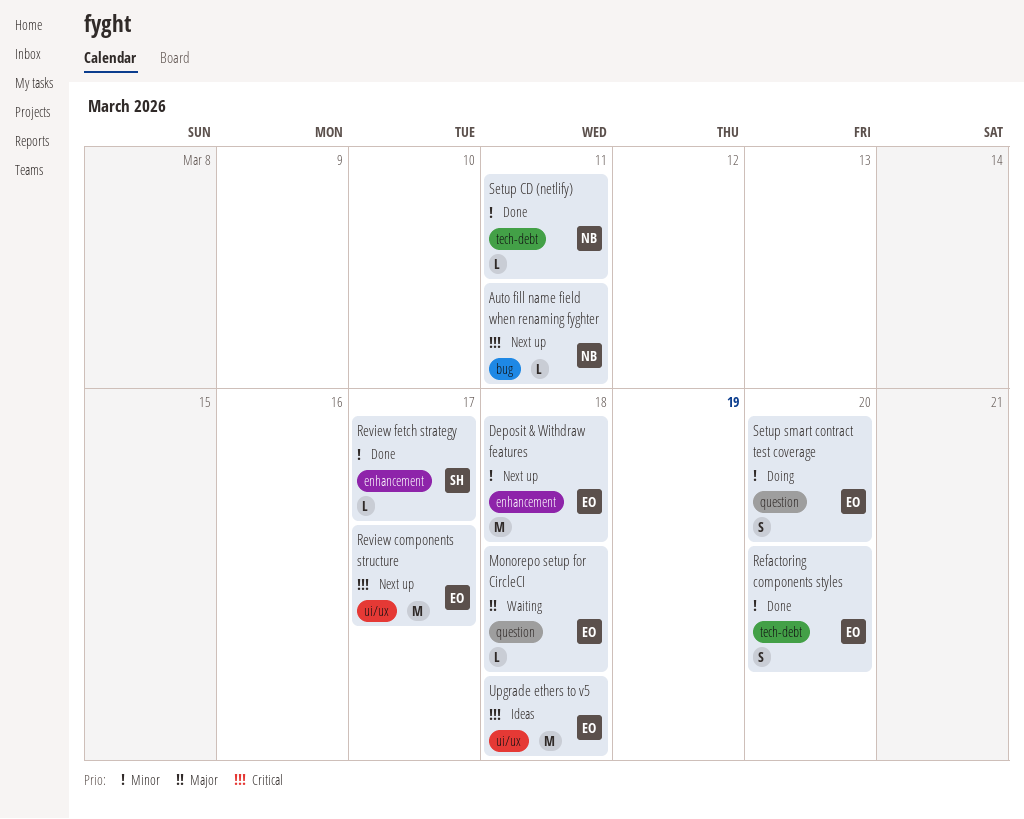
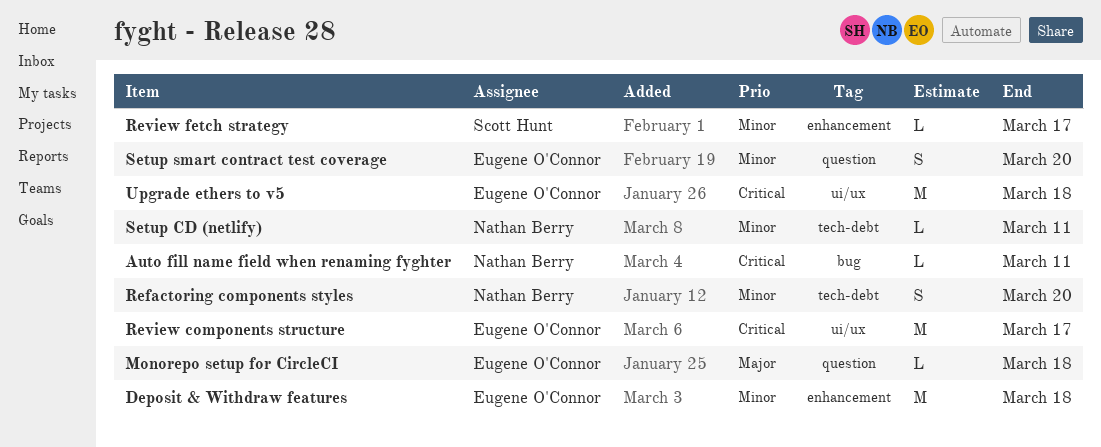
Refactoring components styles, owner: Eugene O'Connor -> Nathan Berry

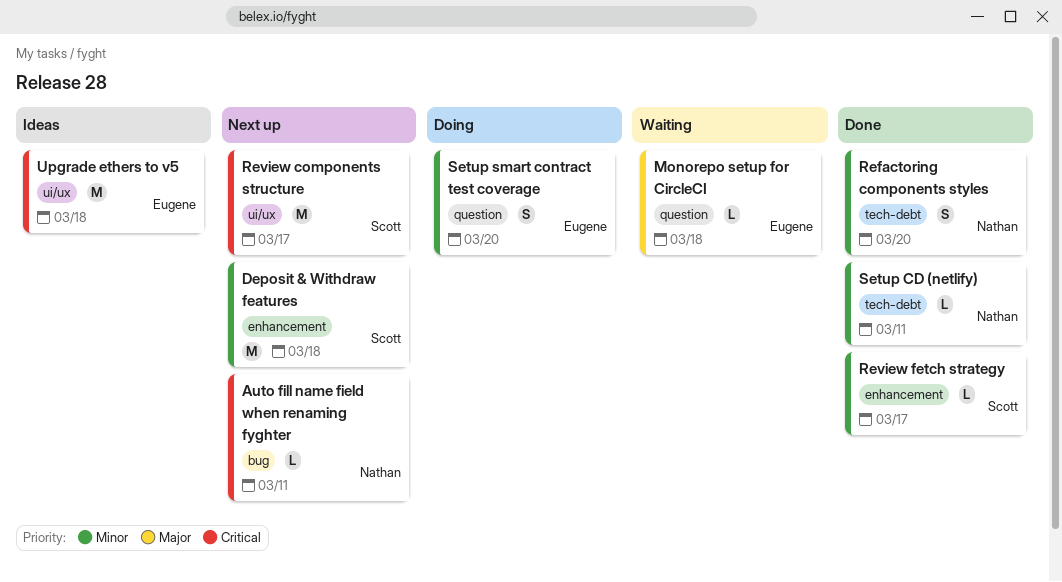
Deposit & Withdraw features, owner: Eugene O'Connor -> Scott Hunt
Review components structure, owner: Eugene O'Connor -> Scott Hunt

